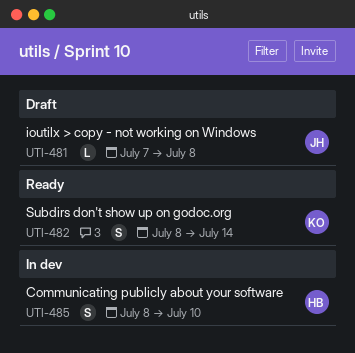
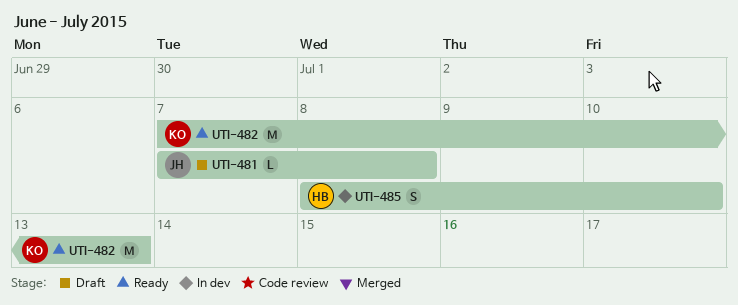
UTI-482, estimate: S -> M
UTI-482, start: Jul 8 -> Jul 7
UTI-482, due: Jul 14 -> Jul 13

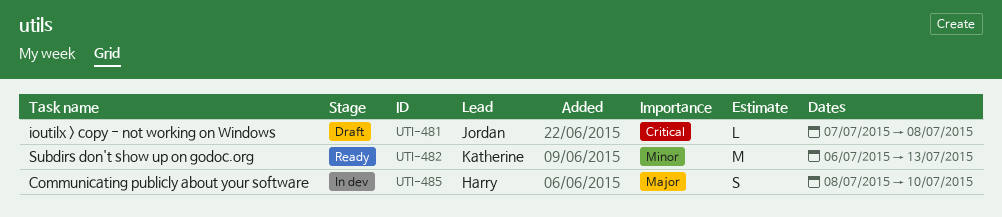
UTI-482, start: Jul 7 -> Jul 6

